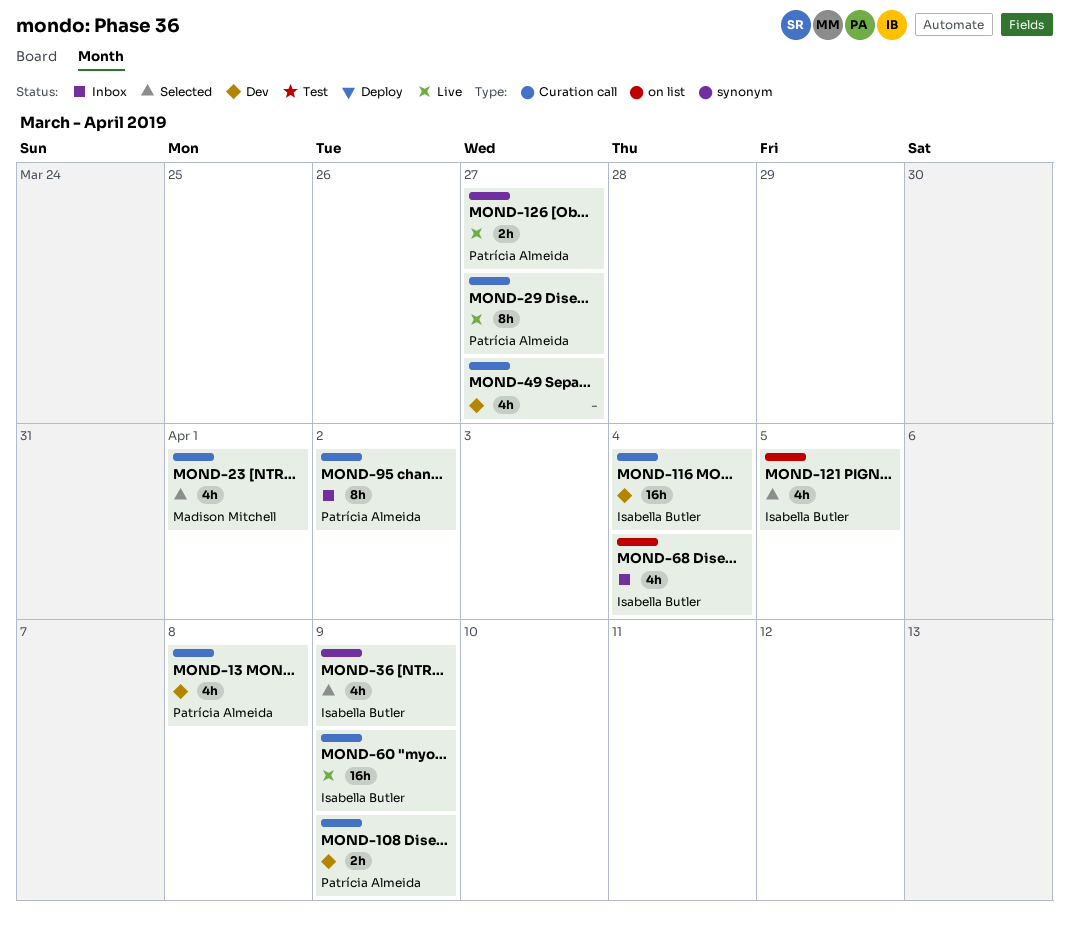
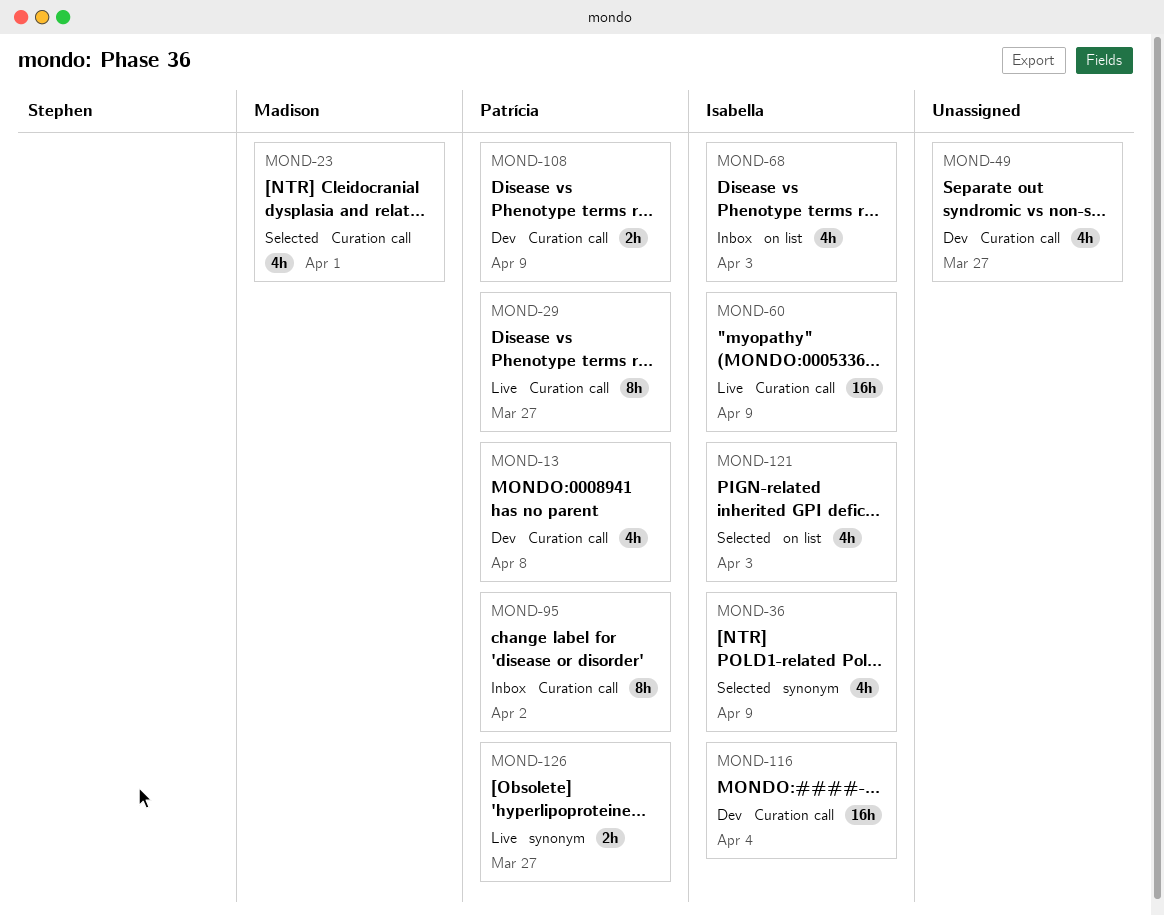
MOND-68, due: Apr 4 -> Apr 3
MOND-121, due: Apr 5 -> Apr 3

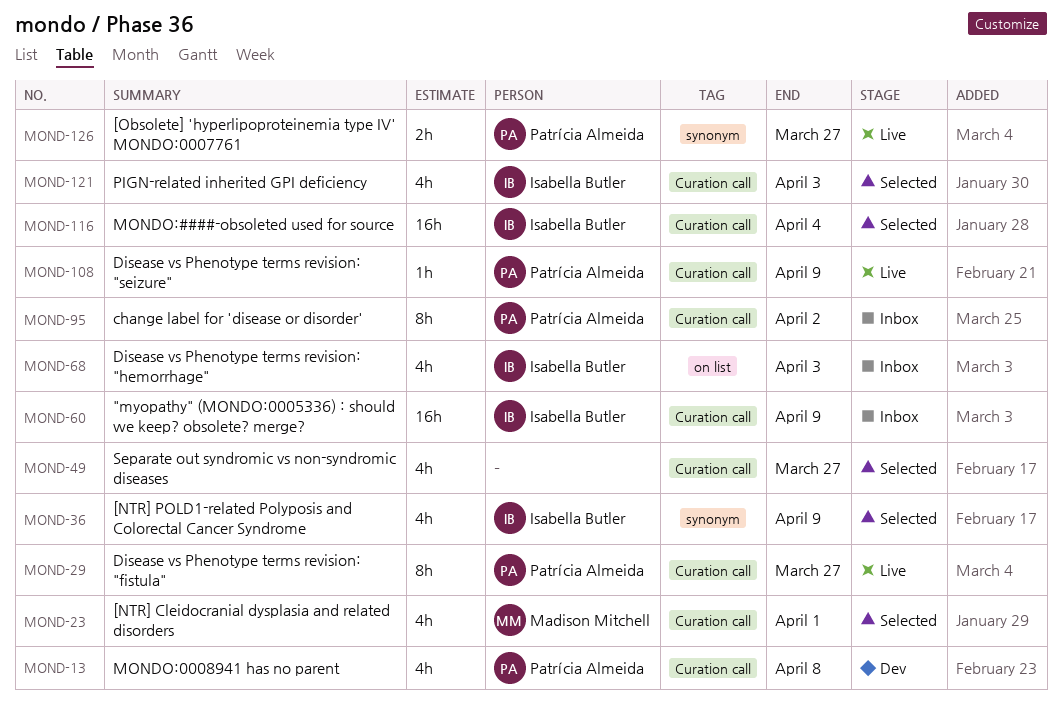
MOND-49, status: Dev -> Selected
MOND-60, status: Live -> Inbox
MOND-108, status: Dev -> Live
MOND-108, estimate: 2h -> 1h
MOND-116, status: Dev -> Selected
MOND-121, label: on list -> Curation call

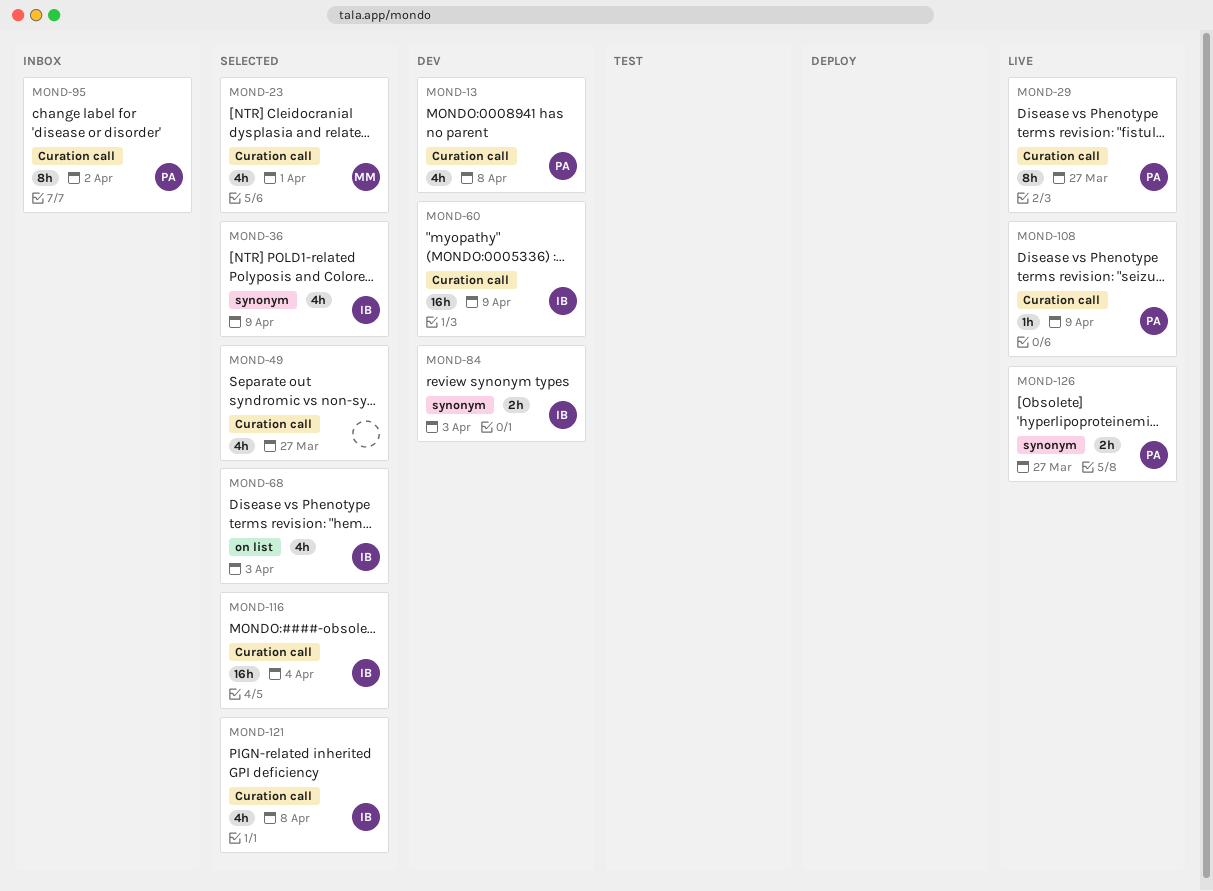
MOND-60, status: Inbox -> Dev
MOND-68, status: Inbox -> Selected
MOND-84: none -> present
MOND-121, due: Apr 3 -> Apr 8

